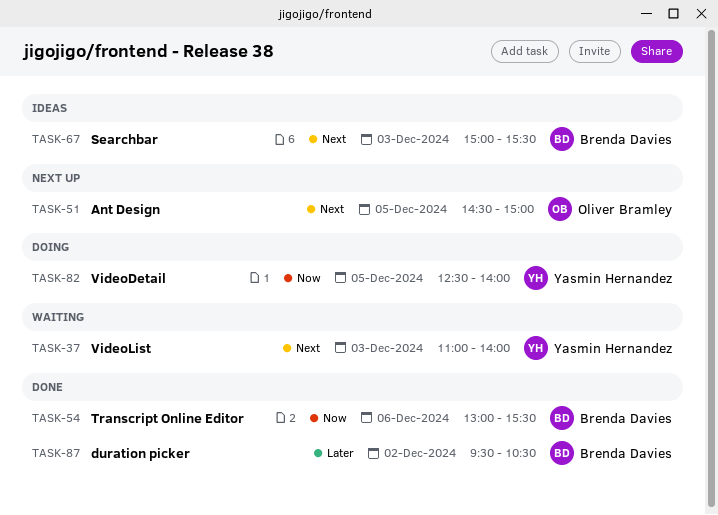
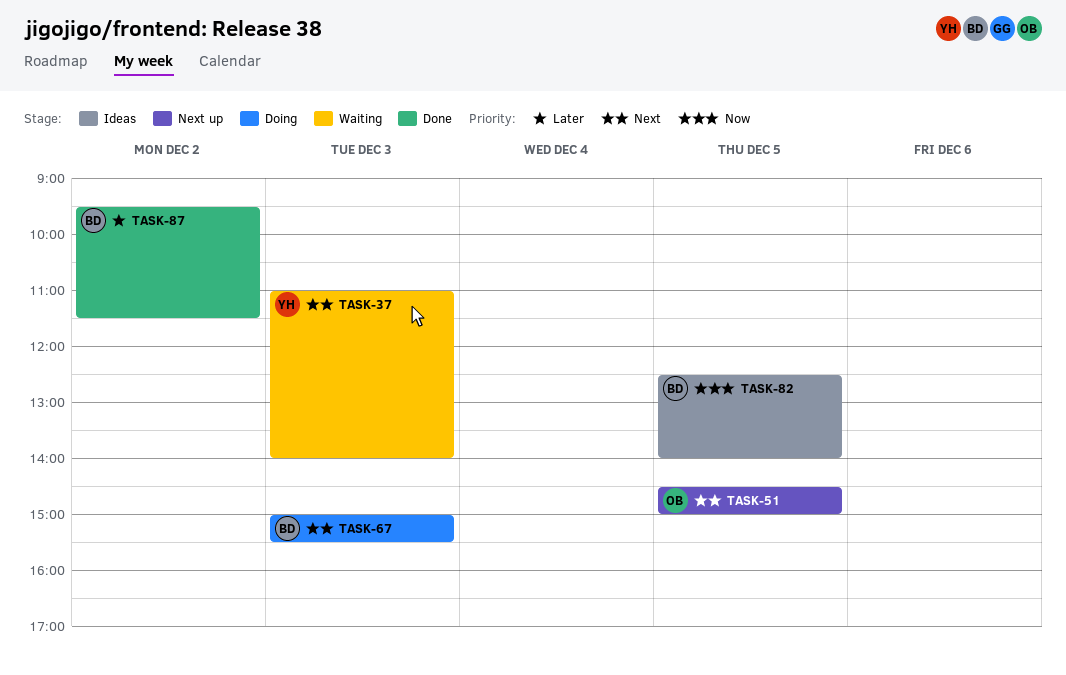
TASK-54: present -> none
TASK-67, status: Ideas -> Doing
TASK-82, status: Doing -> Ideas
TASK-82, owner: Yasmin Hernandez -> Brenda Davies
TASK-87, ends: 10:30 -> 11:30

